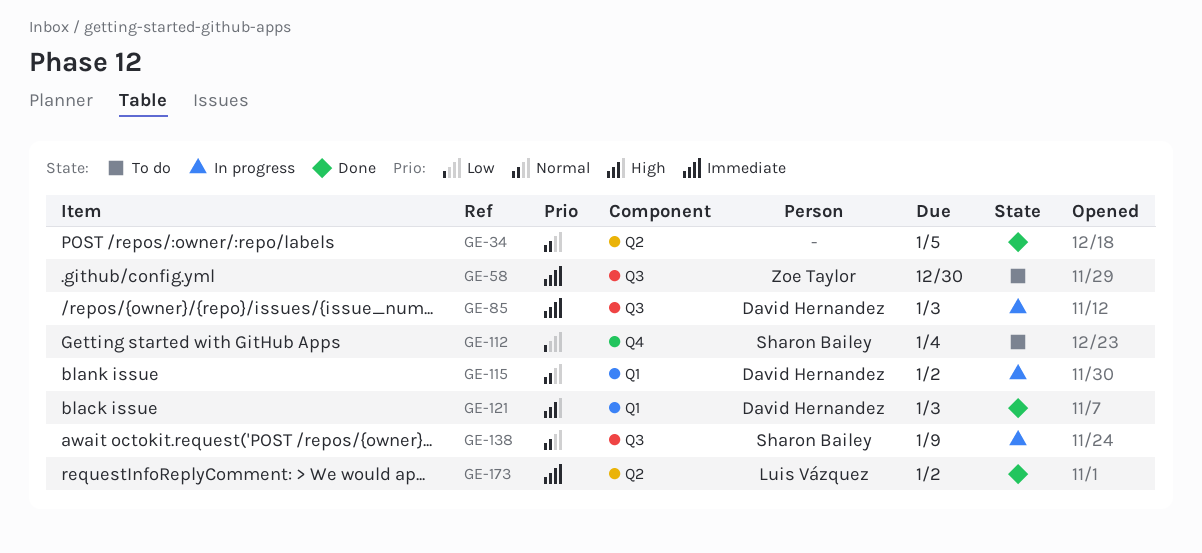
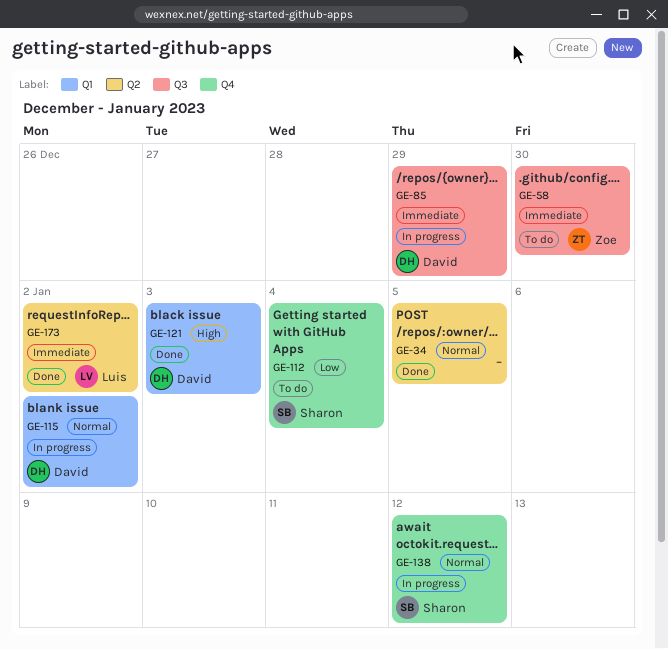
GE-85, due: Jan 3 -> Dec 29
GE-138, label: Q3 -> Q4
GE-138, due: Jan 9 -> Jan 12

